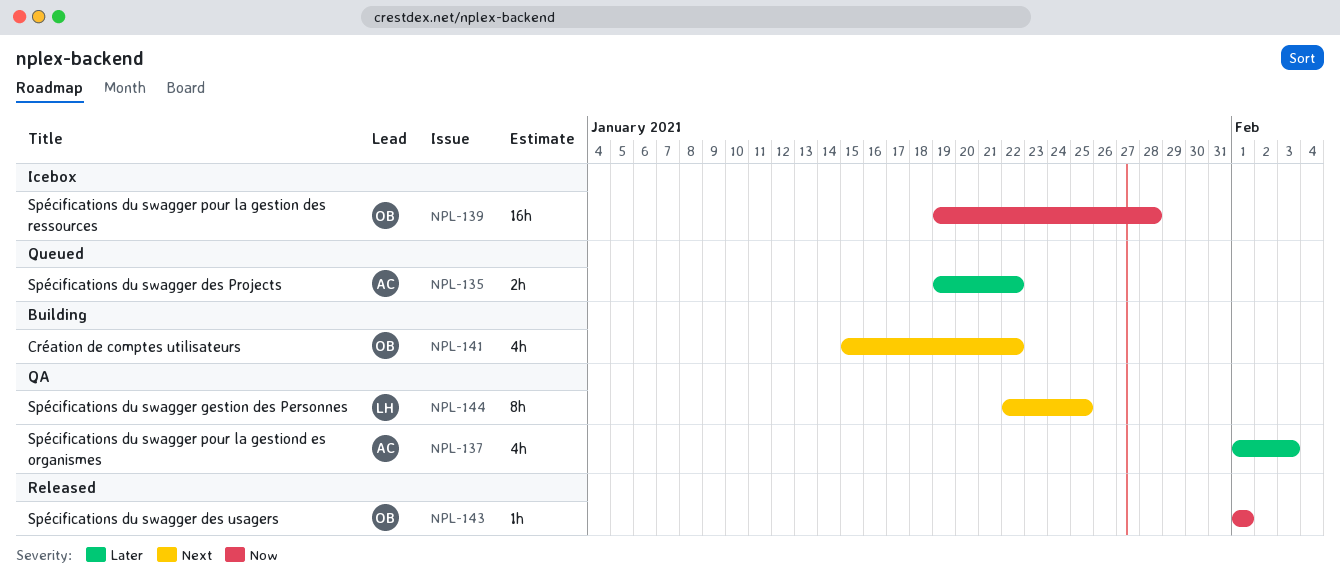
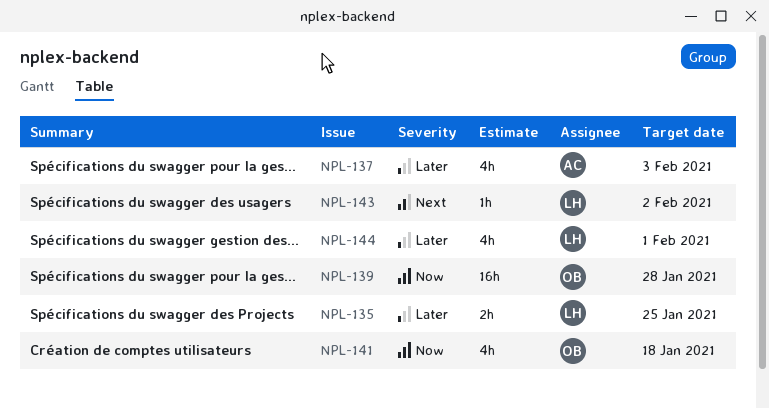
NPL-135, owner: AC -> LH
NPL-135, due: Jan 22 -> Jan 25
NPL-141, priority: Next -> Now
NPL-141, due: Jan 22 -> Jan 18
NPL-143, owner: OB -> LH
NPL-143, priority: Now -> Next
NPL-143, due: Feb 1 -> Feb 2
NPL-144, priority: Next -> Later
NPL-144, estimate: 8h -> 4h
NPL-144, due: Jan 25 -> Feb 1

